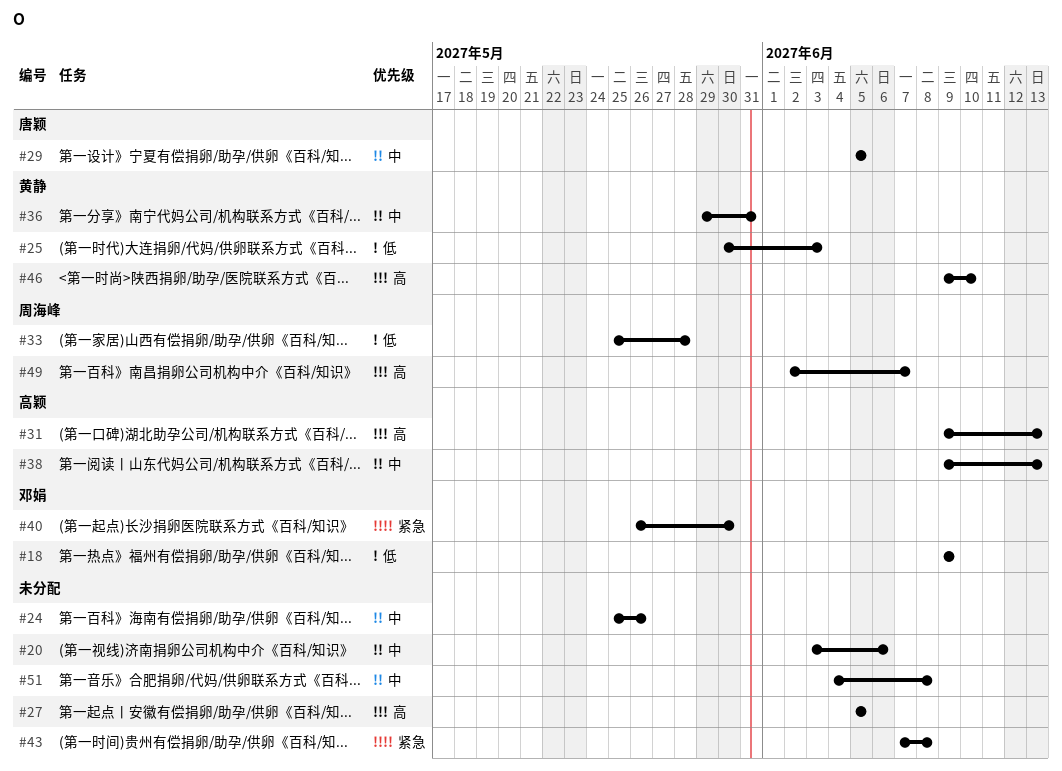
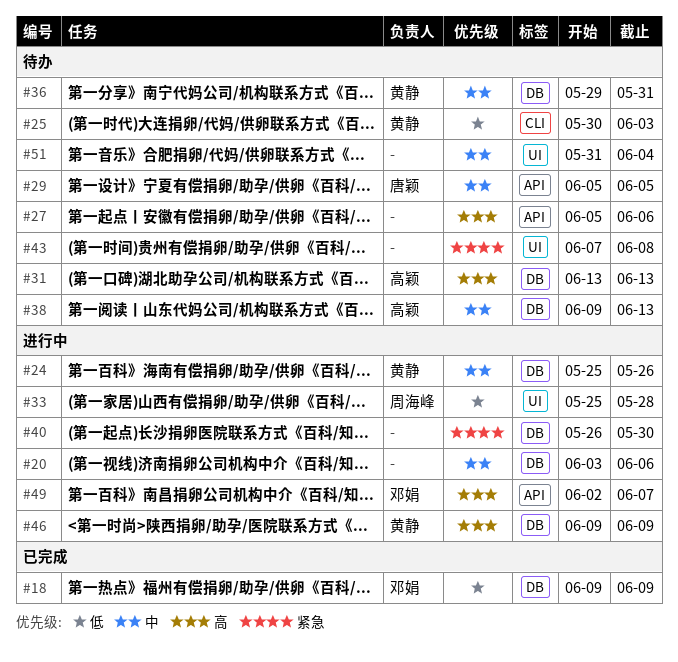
#24, owner: none -> 黄静
#27, due: Jun 5 -> Jun 6
#31, start: Jun 9 -> Jun 13
#40, owner: 邓娟 -> none
#46, due: Jun 10 -> Jun 9
#49, owner: 周海峰 -> 邓娟
#51, start: Jun 4 -> May 31
#51, due: Jun 8 -> Jun 4

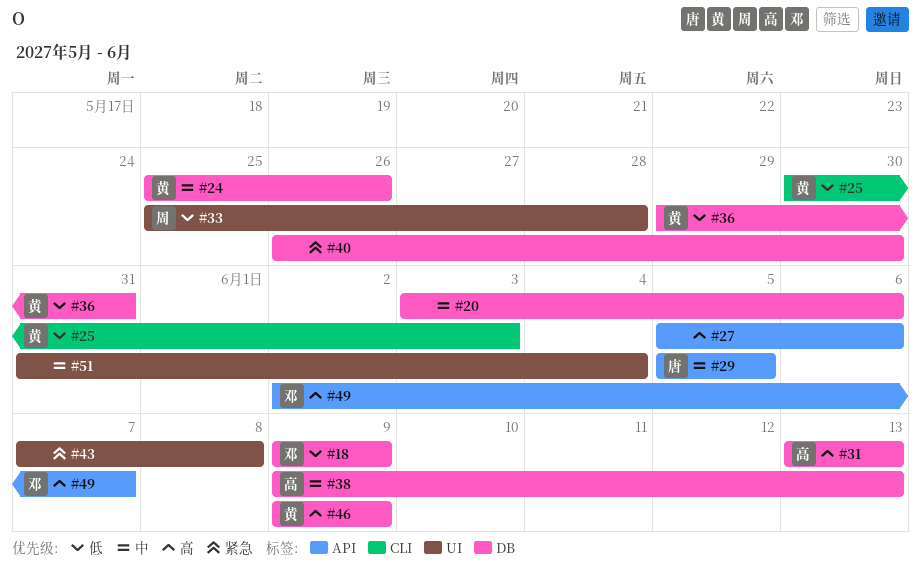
#36, priority: 中 -> 低

